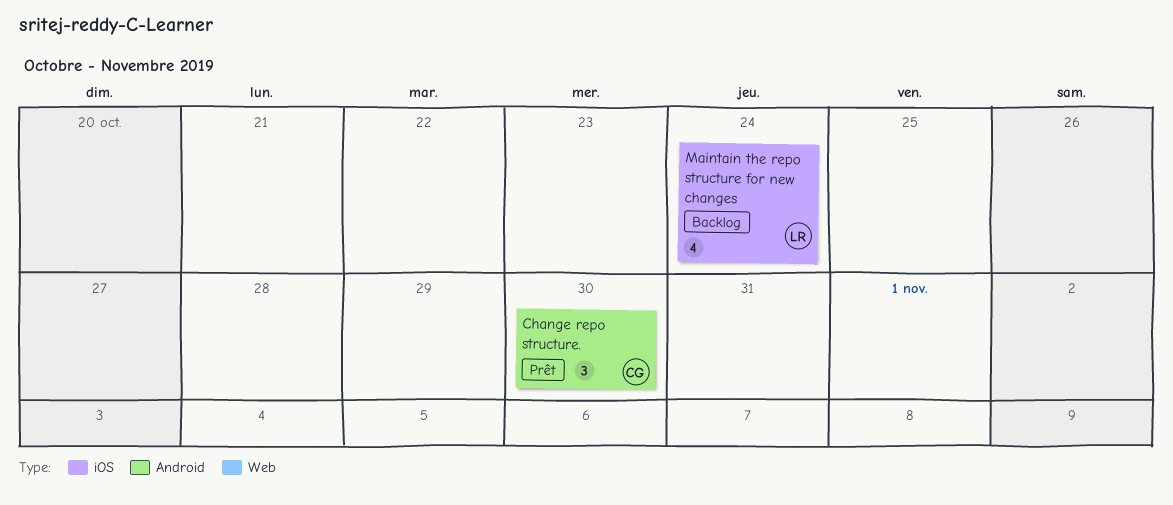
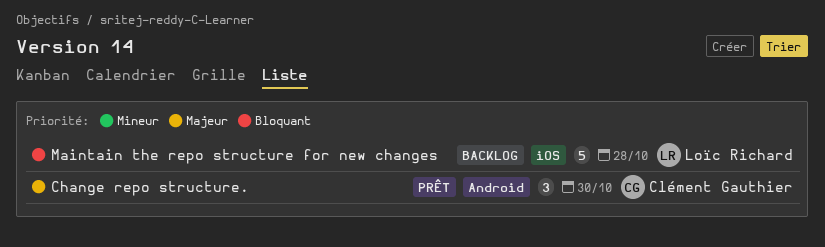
Maintain the repo structure for new changes, estimate: 4 -> 5
Maintain the repo structure for new changes, due: Oct 24 -> Oct 28

